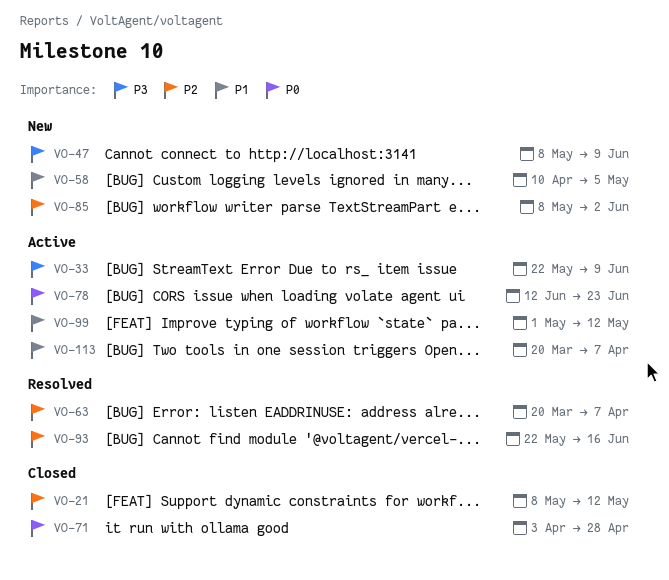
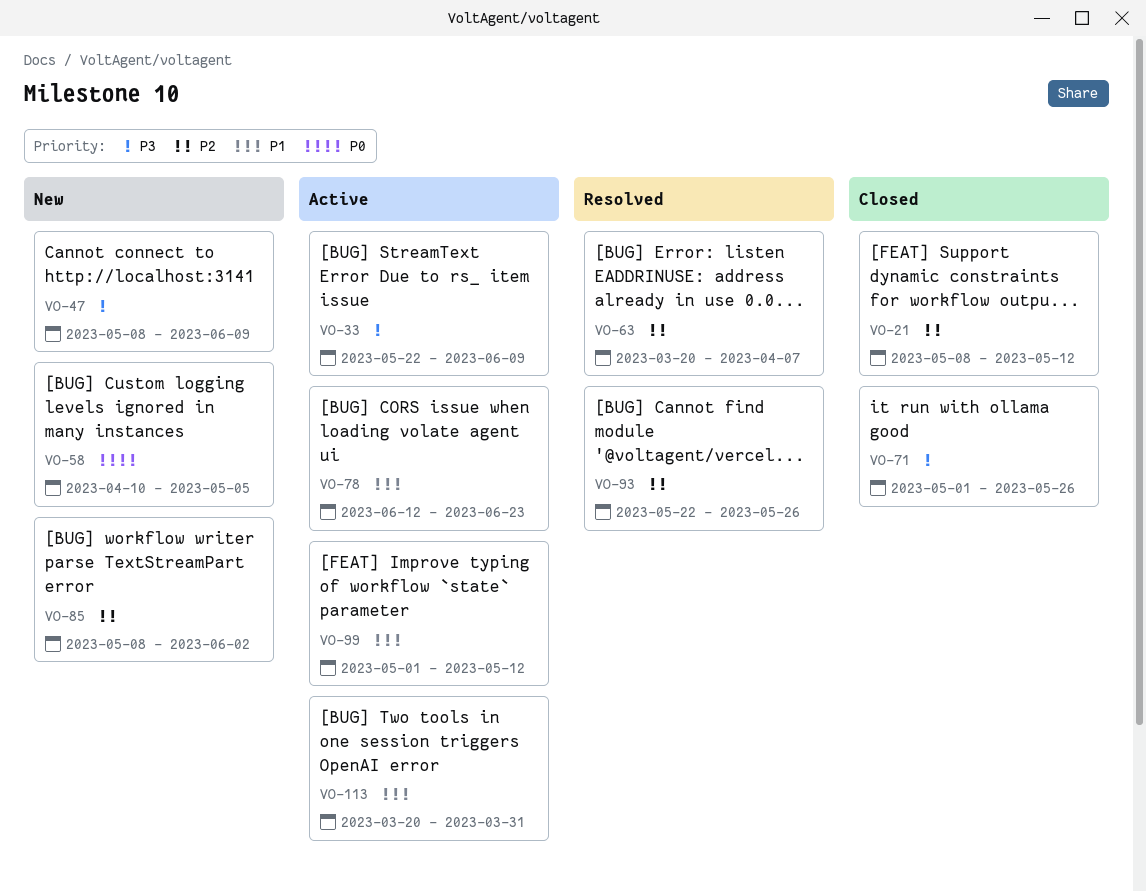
VO-58, priority: P1 -> P0
VO-71, priority: P0 -> P3
VO-71, start: Apr 3 -> May 1
VO-71, due: Apr 28 -> May 26
VO-78, priority: P0 -> P1
VO-93, due: Jun 16 -> May 26
VO-113, due: Apr 7 -> Mar 31

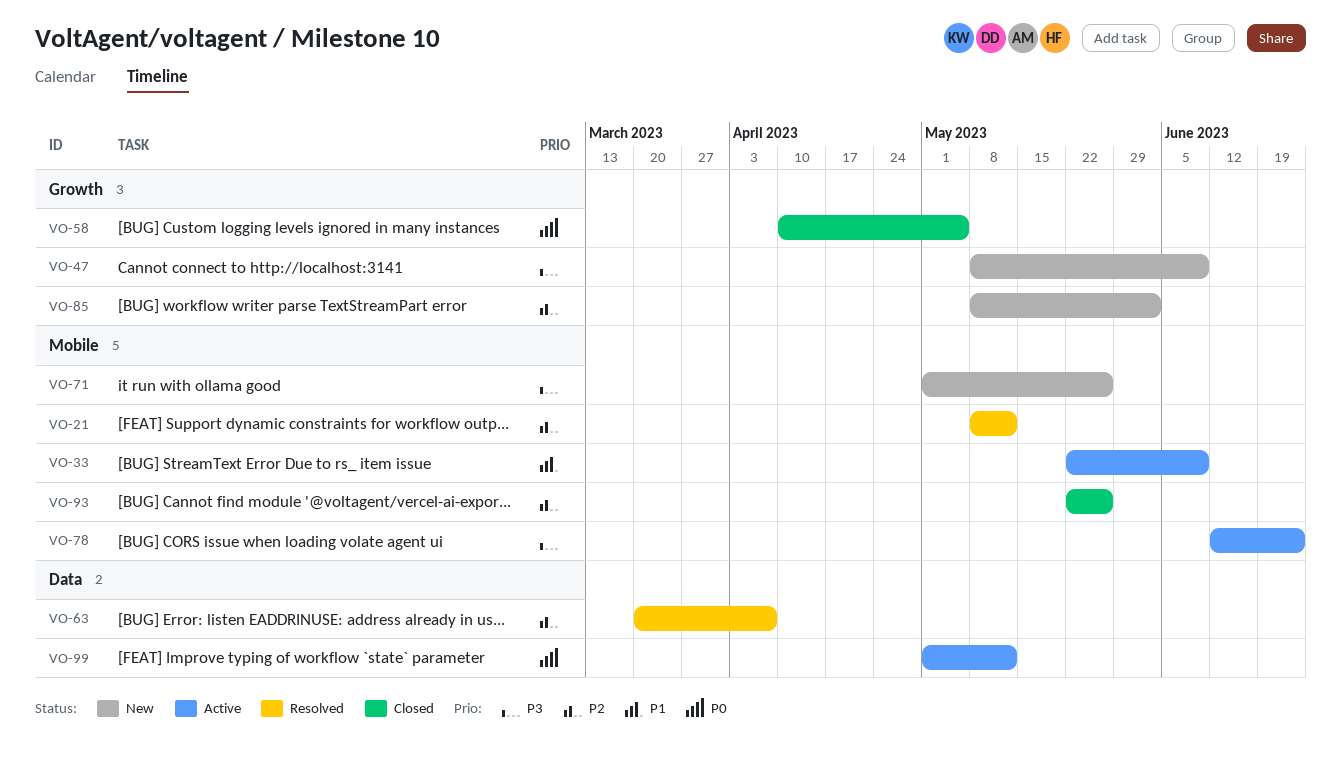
VO-21, status: Closed -> Resolved
VO-33, priority: P3 -> P1
VO-58, status: New -> Closed
VO-71, status: Closed -> New
VO-78, priority: P1 -> P3
VO-93, status: Resolved -> Closed
VO-99, priority: P1 -> P0
VO-113: present -> none

